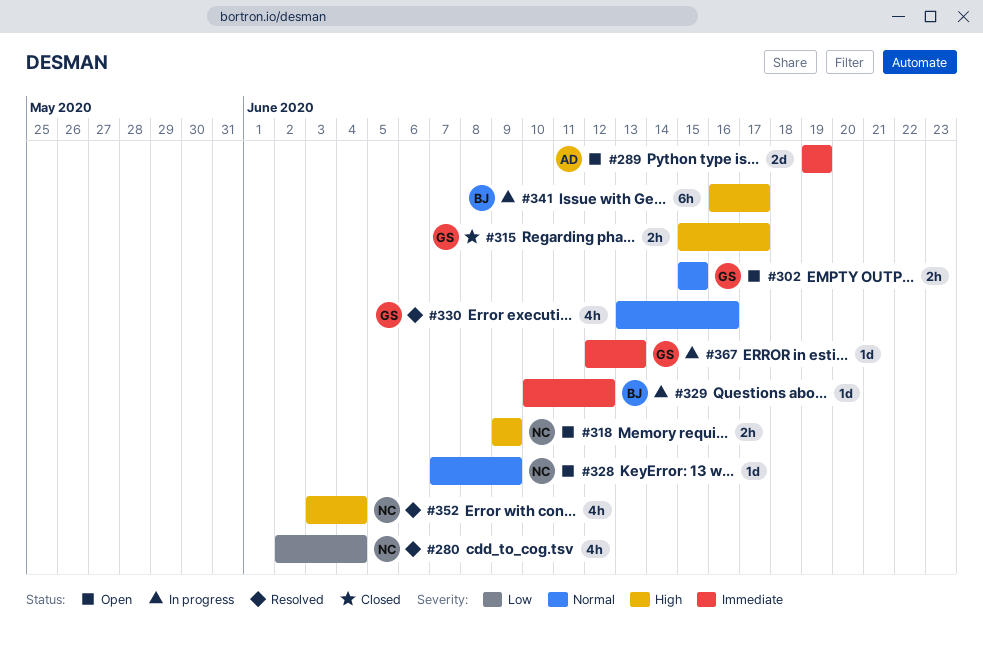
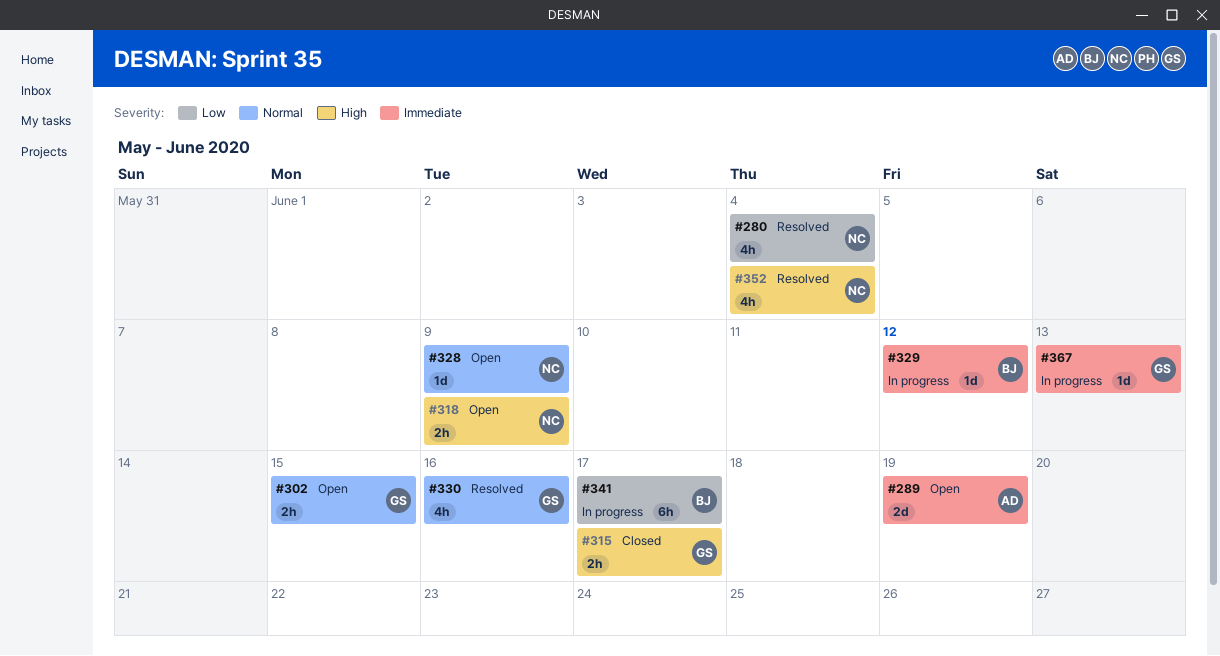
#341, priority: High -> Low

